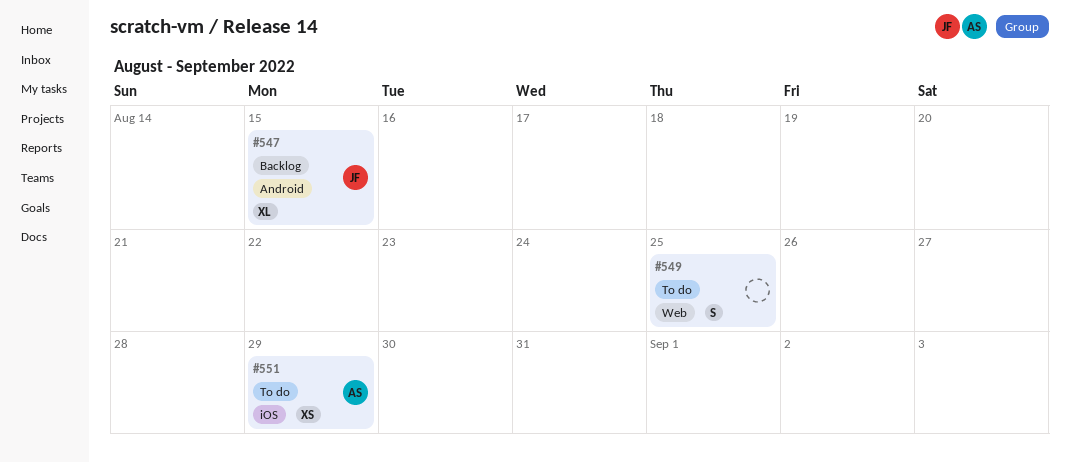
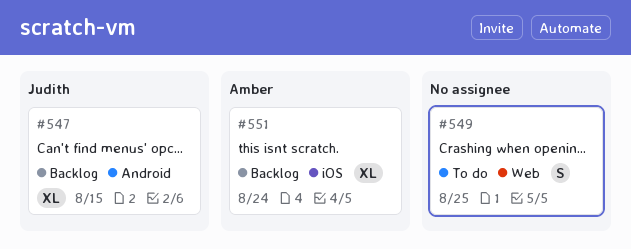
#551, status: To do -> Backlog
#551, estimate: XS -> XL
#551, due: Aug 29 -> Aug 24

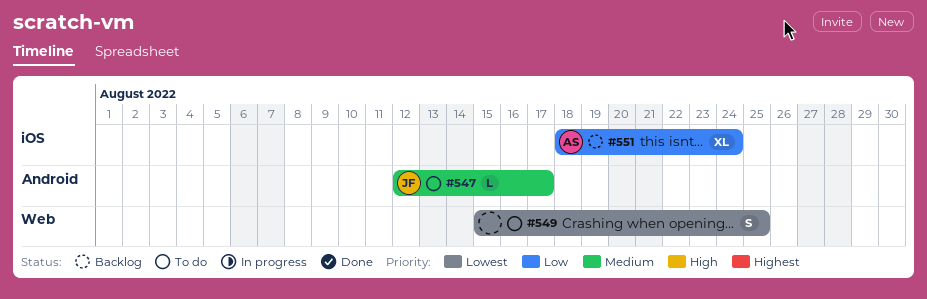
#547, status: Backlog -> To do
#547, estimate: XL -> L
#547, due: Aug 15 -> Aug 17

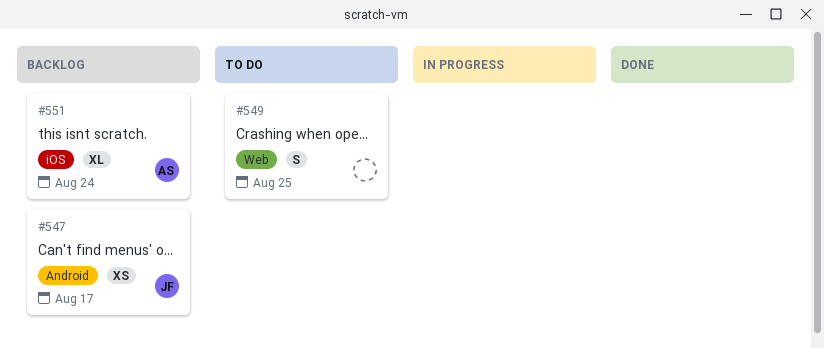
#547, status: To do -> Backlog
#547, estimate: L -> XS

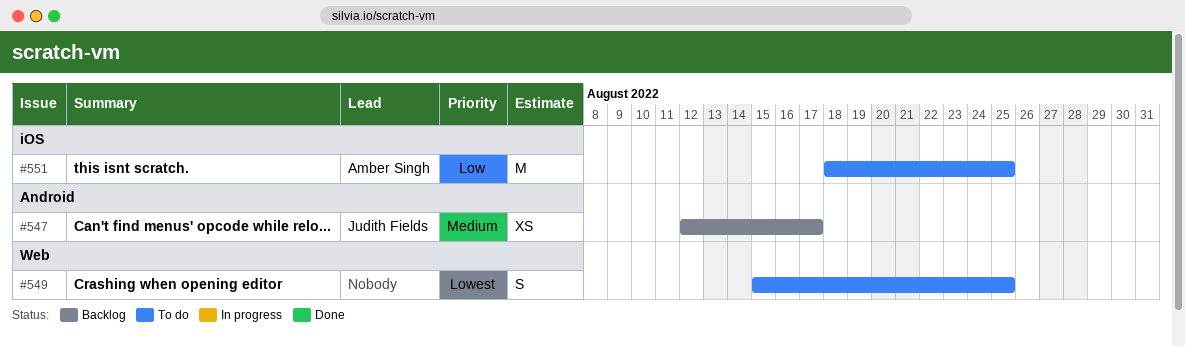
#551, status: Backlog -> To do
#551, estimate: XL -> M
#551, due: Aug 24 -> Aug 25

